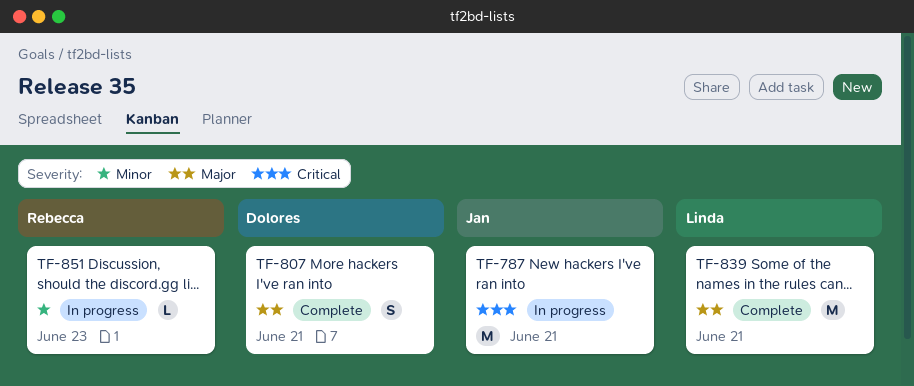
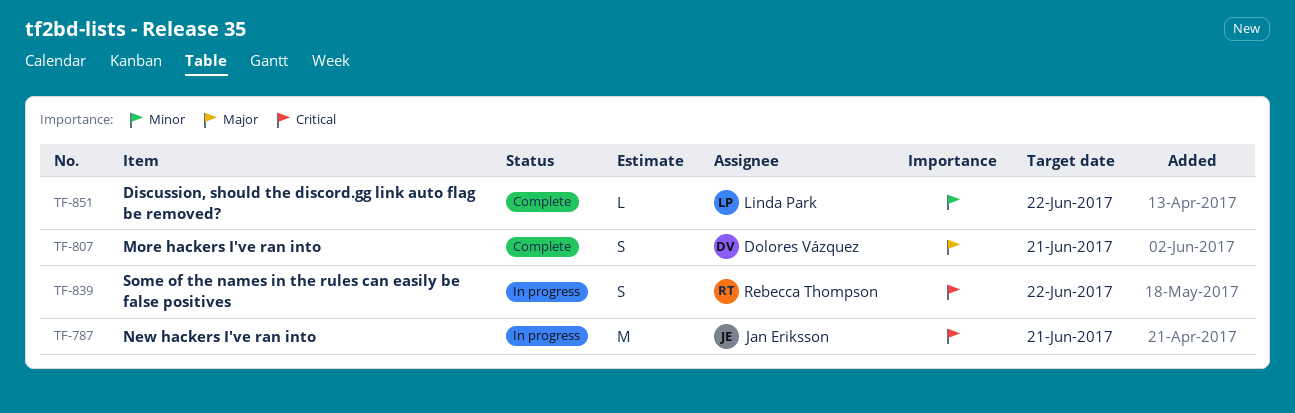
TF-839, status: Complete -> In progress
TF-839, owner: Linda Park -> Rebecca Thompson
TF-839, priority: Major -> Critical
TF-839, estimate: M -> S
TF-839, due: Jun 21 -> Jun 22
TF-851, status: In progress -> Complete
TF-851, owner: Rebecca Thompson -> Linda Park
TF-851, due: Jun 23 -> Jun 22

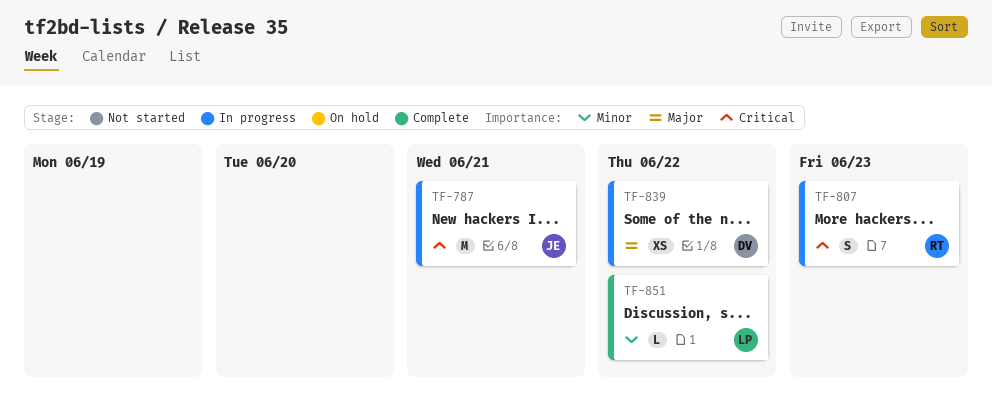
TF-807, status: Complete -> In progress
TF-807, owner: Dolores Vázquez -> Rebecca Thompson
TF-807, priority: Major -> Critical
TF-807, due: Jun 21 -> Jun 23
TF-839, owner: Rebecca Thompson -> Dolores Vázquez
TF-839, priority: Critical -> Major
TF-839, estimate: S -> XS

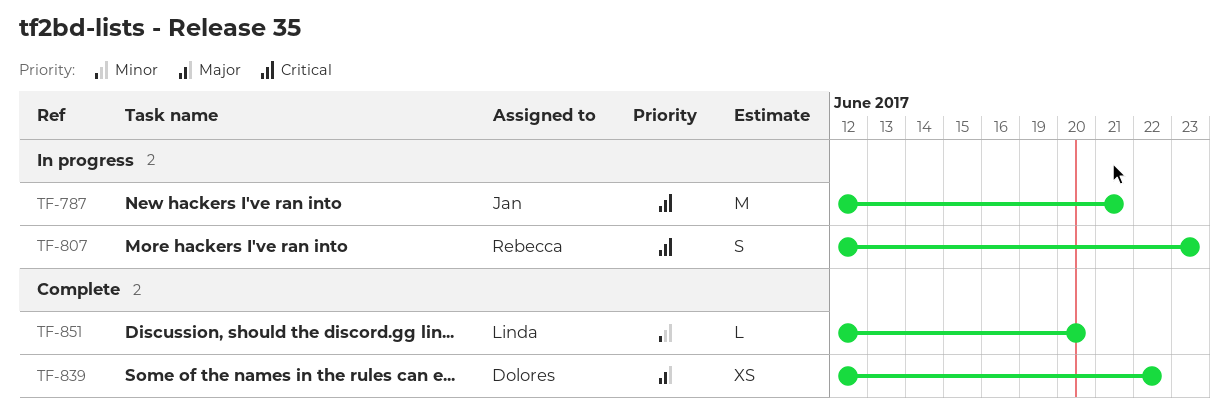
TF-839, status: In progress -> Complete
TF-851, due: Jun 22 -> Jun 20

